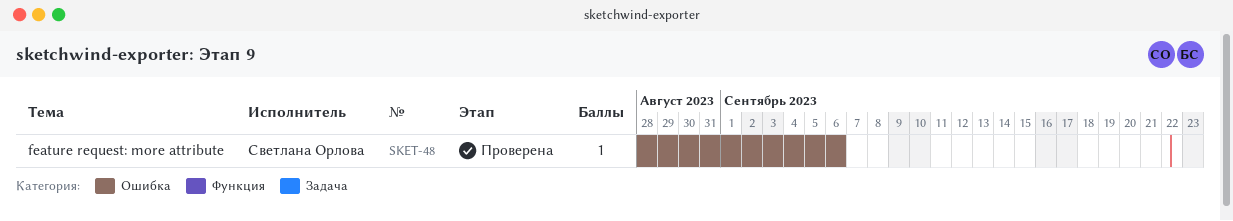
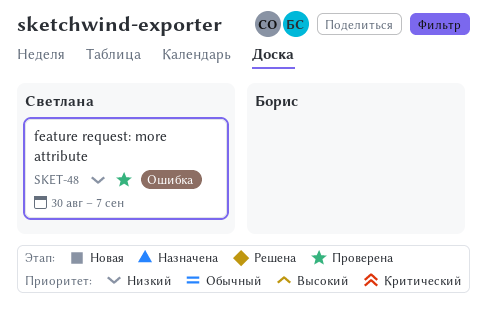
SKET-48, start: Aug 28 -> Aug 30
SKET-48, due: Sep 6 -> Sep 7

